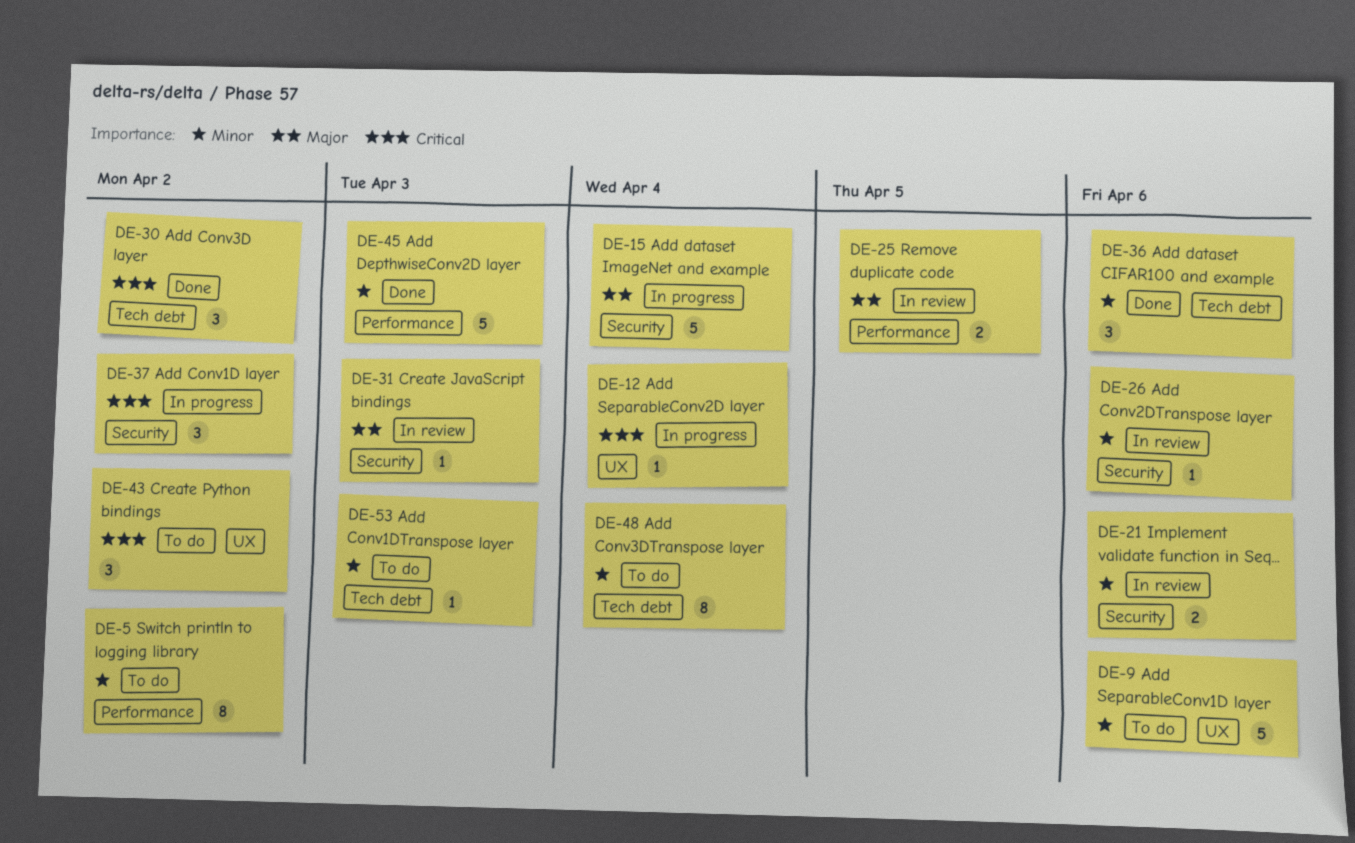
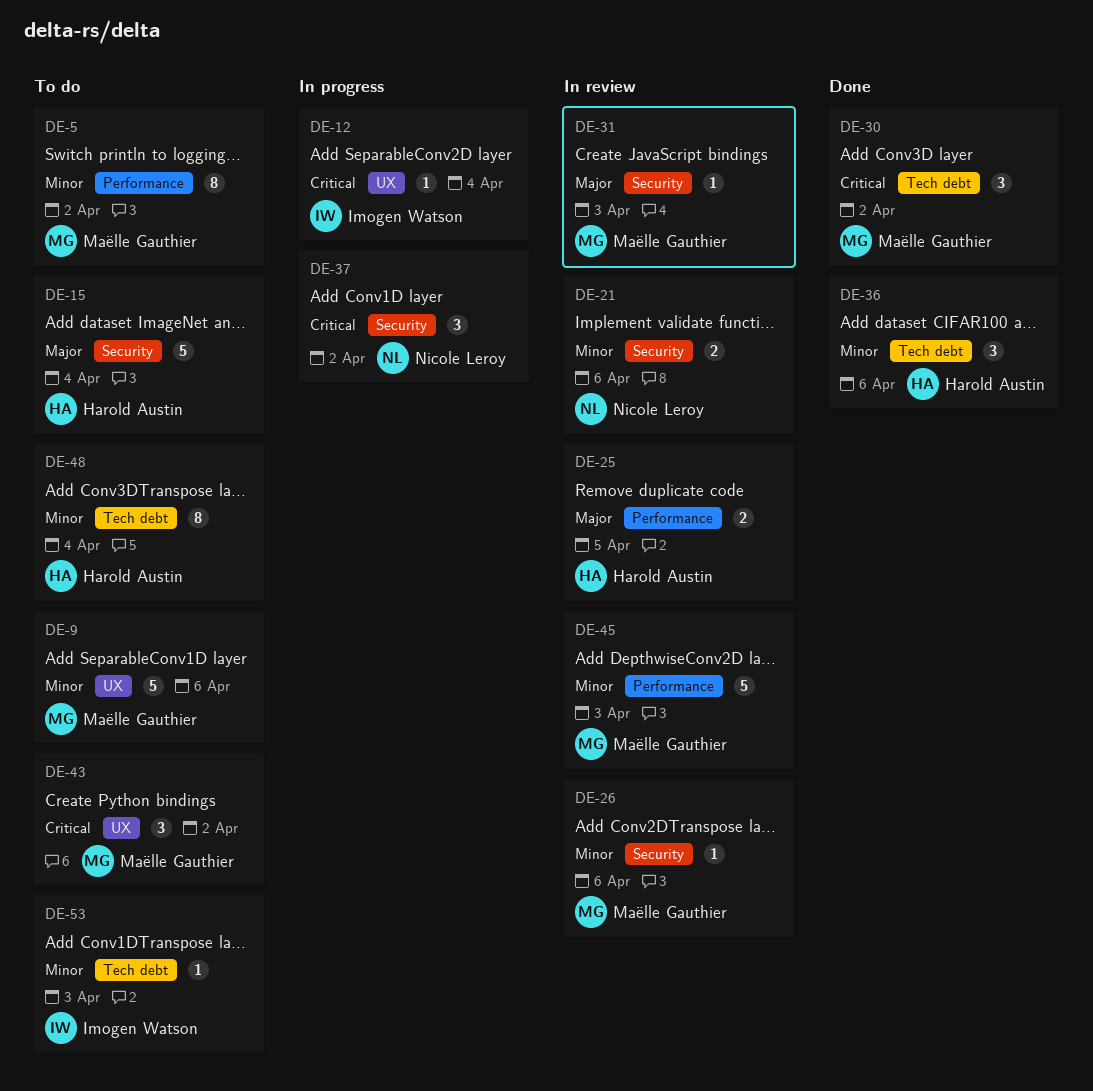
DE-15, status: In progress -> To do
DE-45, status: Done -> In review

